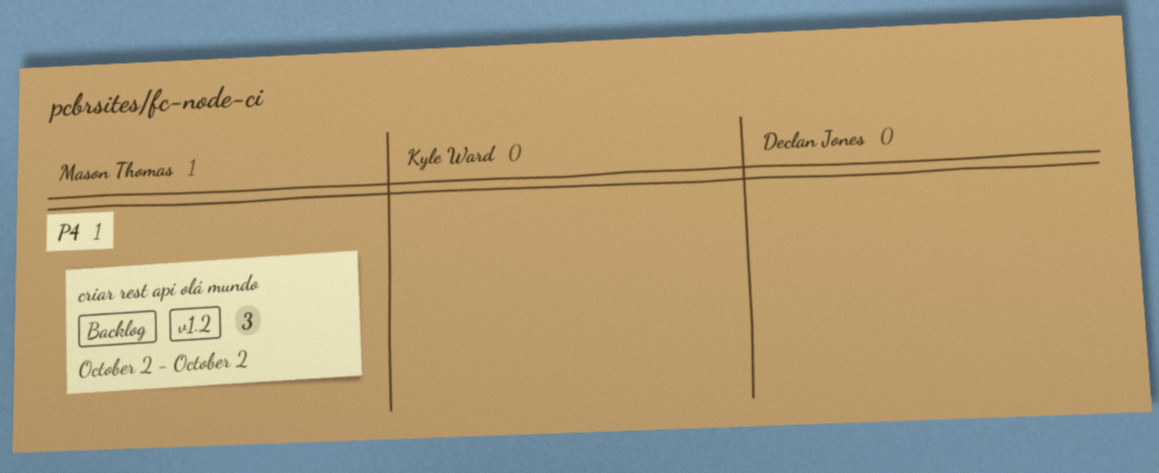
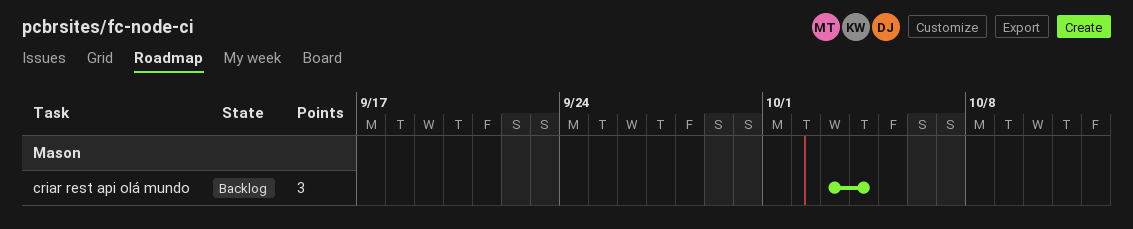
criar rest api olá mundo, start: Oct 2 -> Oct 3
criar rest api olá mundo, due: Oct 2 -> Oct 4

